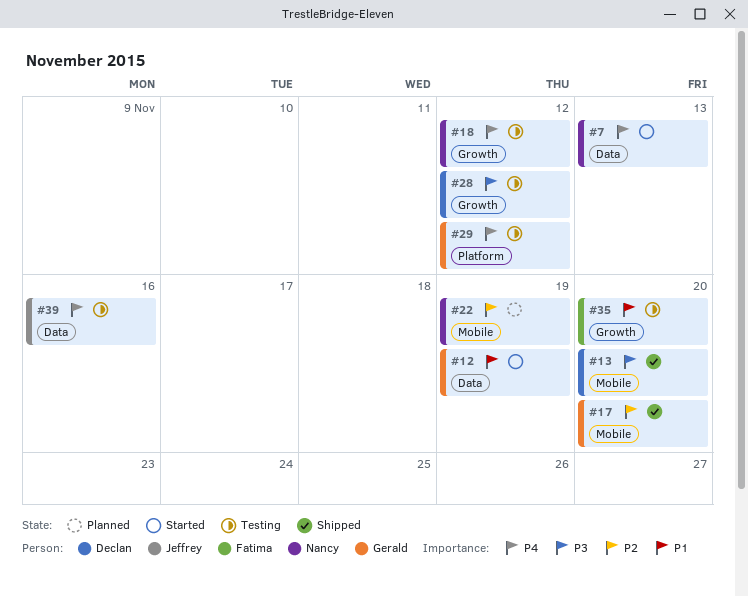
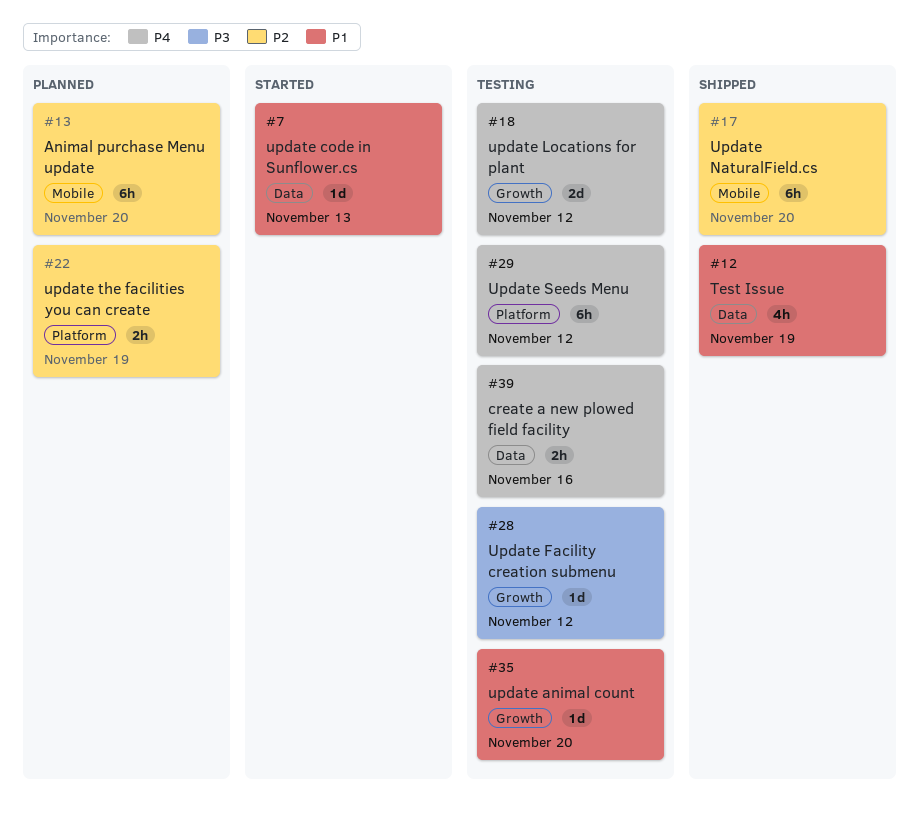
#7, priority: P4 -> P1
#12, status: Started -> Shipped
#13, status: Shipped -> Planned
#13, priority: P3 -> P2
#22, label: Mobile -> Platform

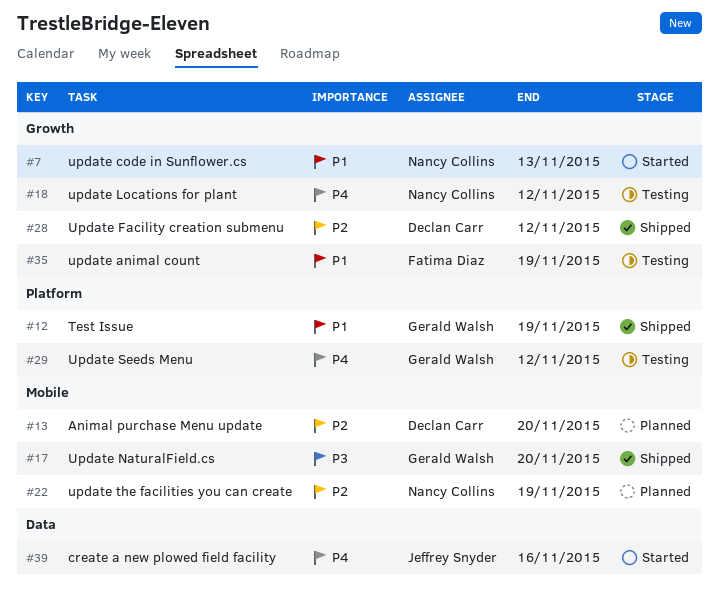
#7, label: Data -> Growth
#12, label: Data -> Platform
#17, priority: P2 -> P3
#22, label: Platform -> Mobile
#28, status: Testing -> Shipped
#28, priority: P3 -> P2
#35, due: Nov 20 -> Nov 19
#39, status: Testing -> Started

